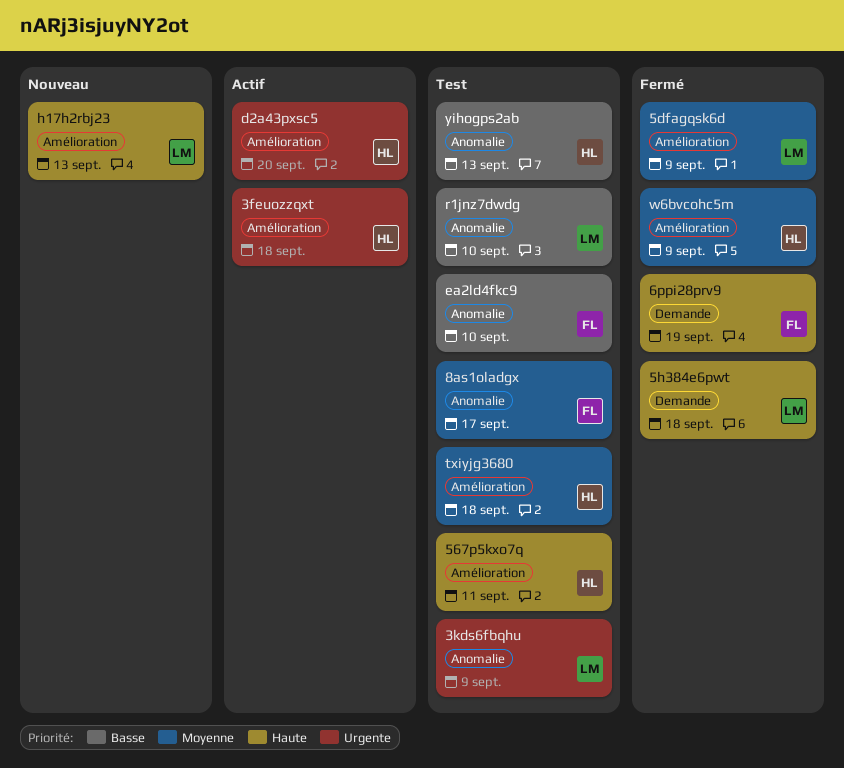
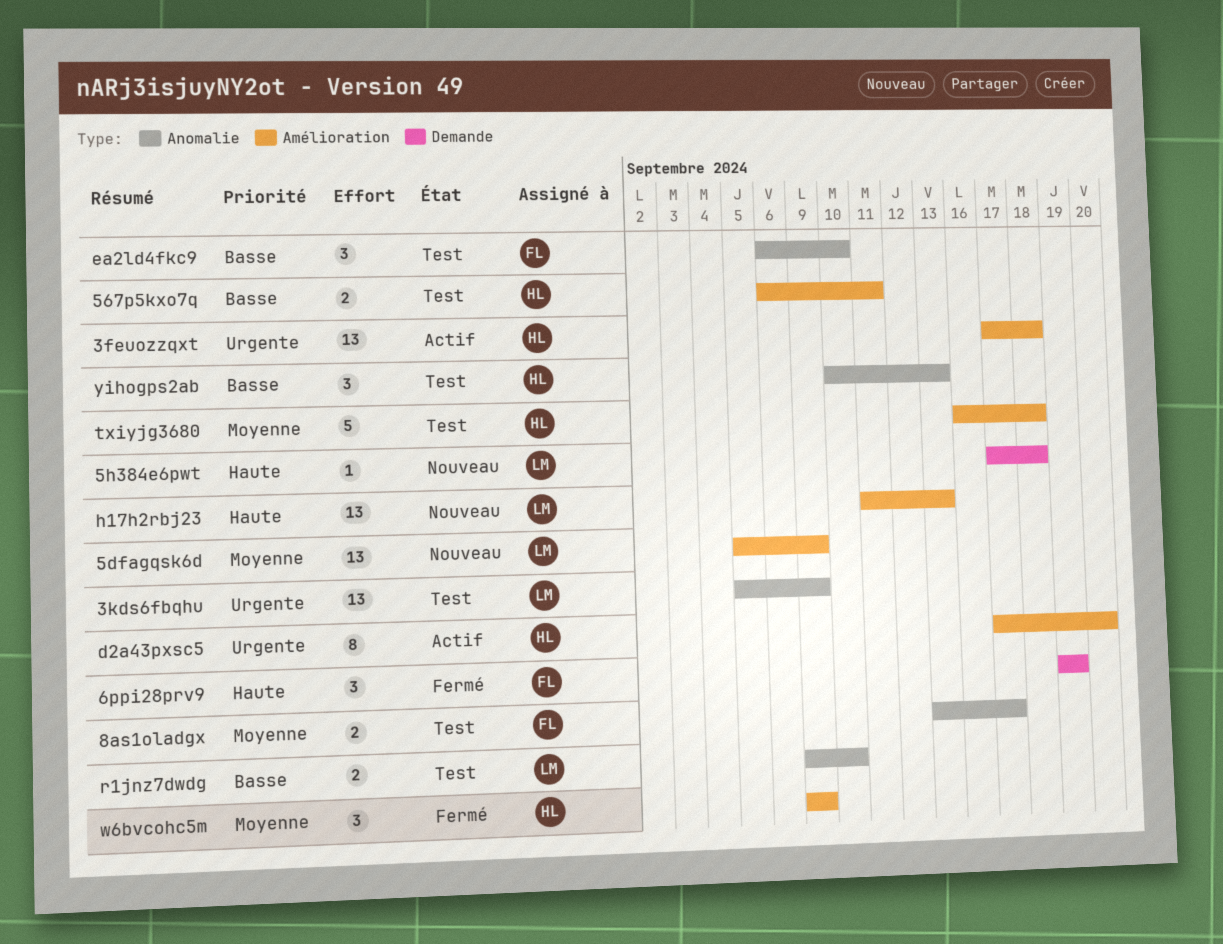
567p5kxo7q, priority: Haute -> Basse
5dfagqsk6d, status: Fermé -> Nouveau
5h384e6pwt, status: Fermé -> Nouveau

